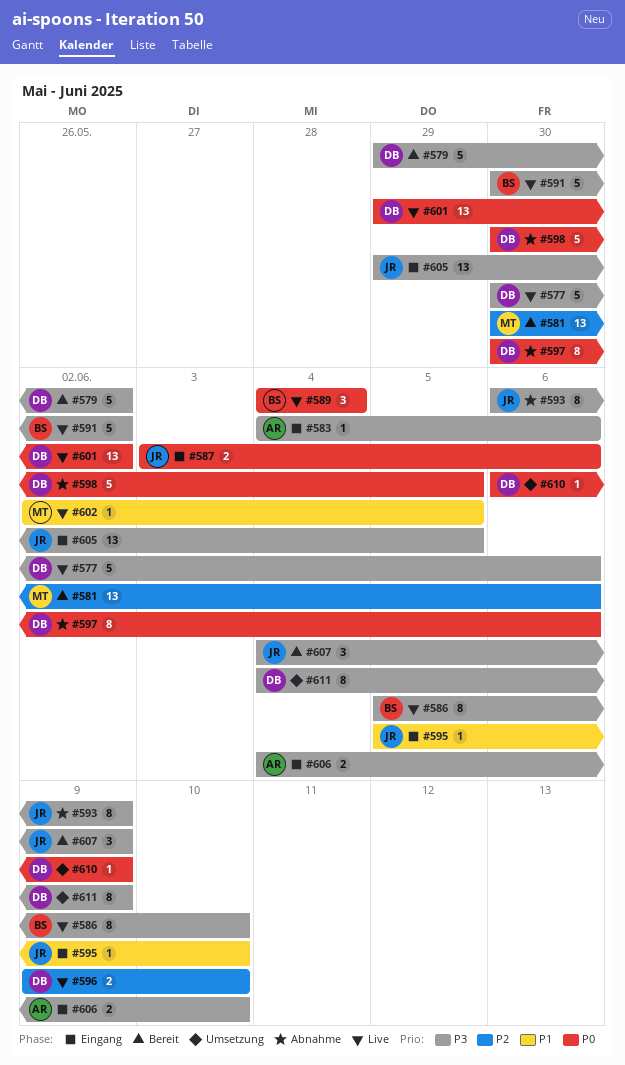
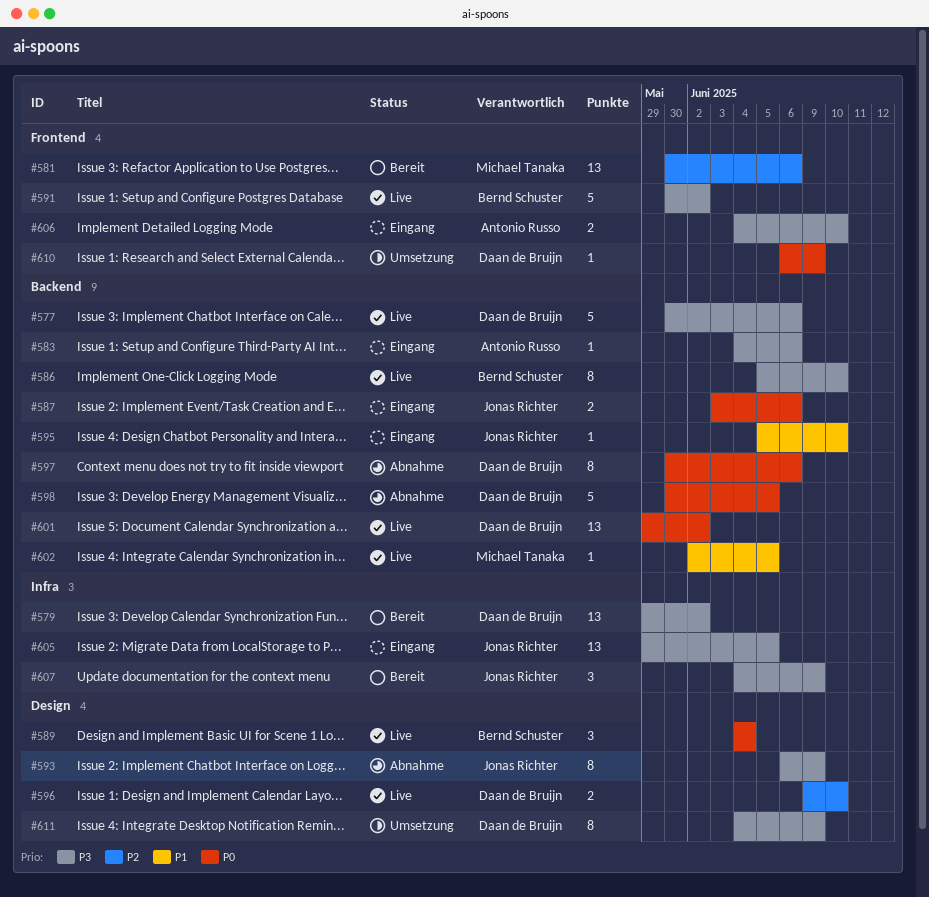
#579, estimate: 5 -> 13

